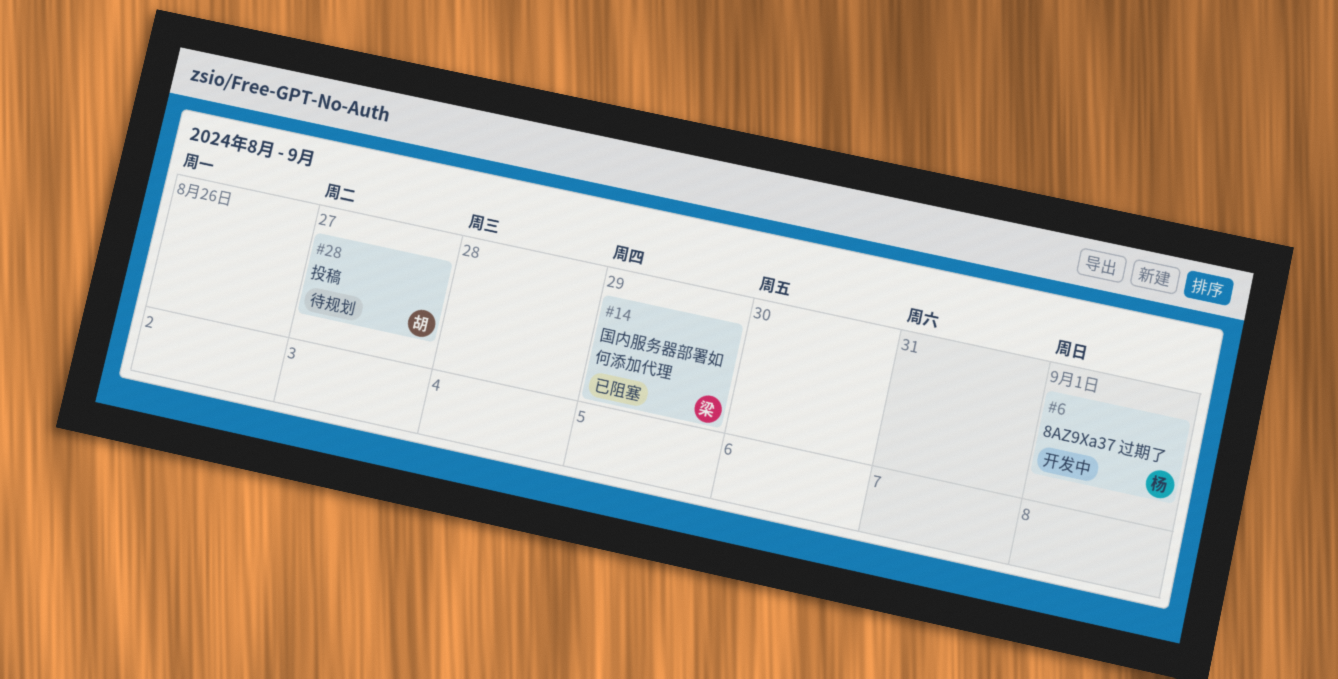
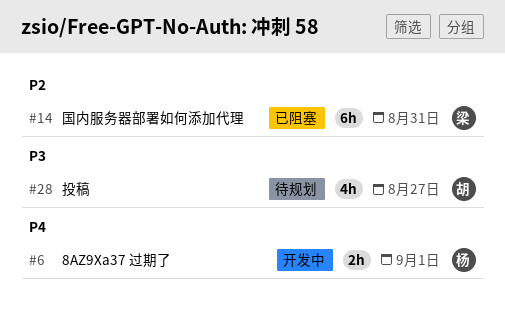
#14, due: Aug 29 -> Aug 31

